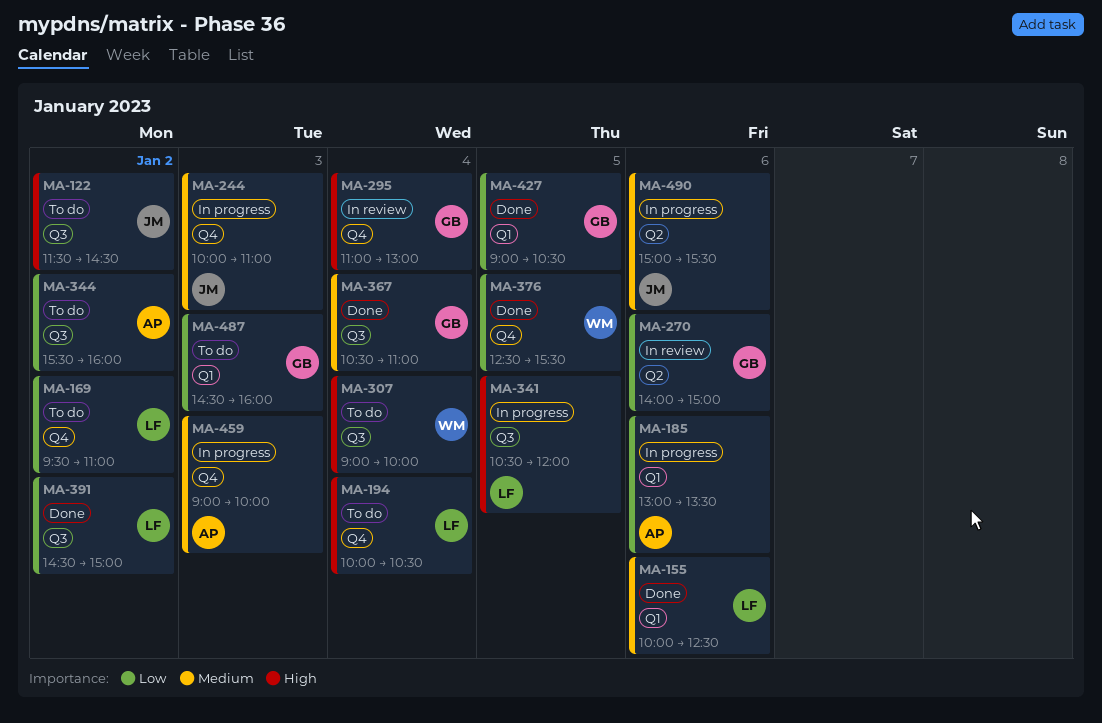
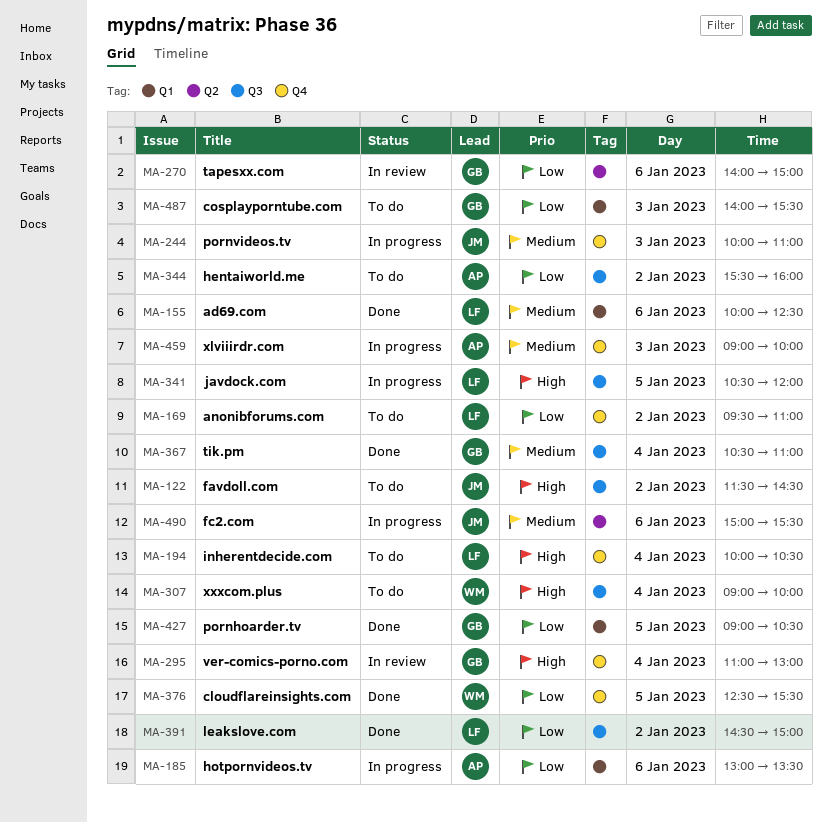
MA-487, begins: 14:30 -> 14:00
MA-487, ends: 16:00 -> 15:30

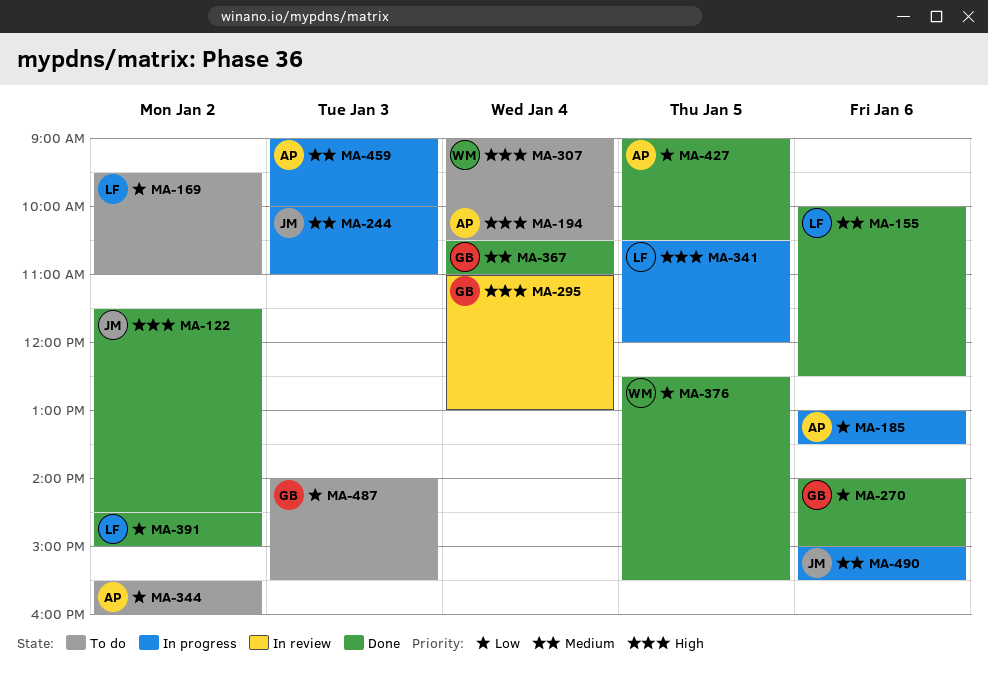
MA-122, status: To do -> Done
MA-194, owner: LF -> AP
MA-270, status: In review -> Done
MA-427, owner: GB -> AP

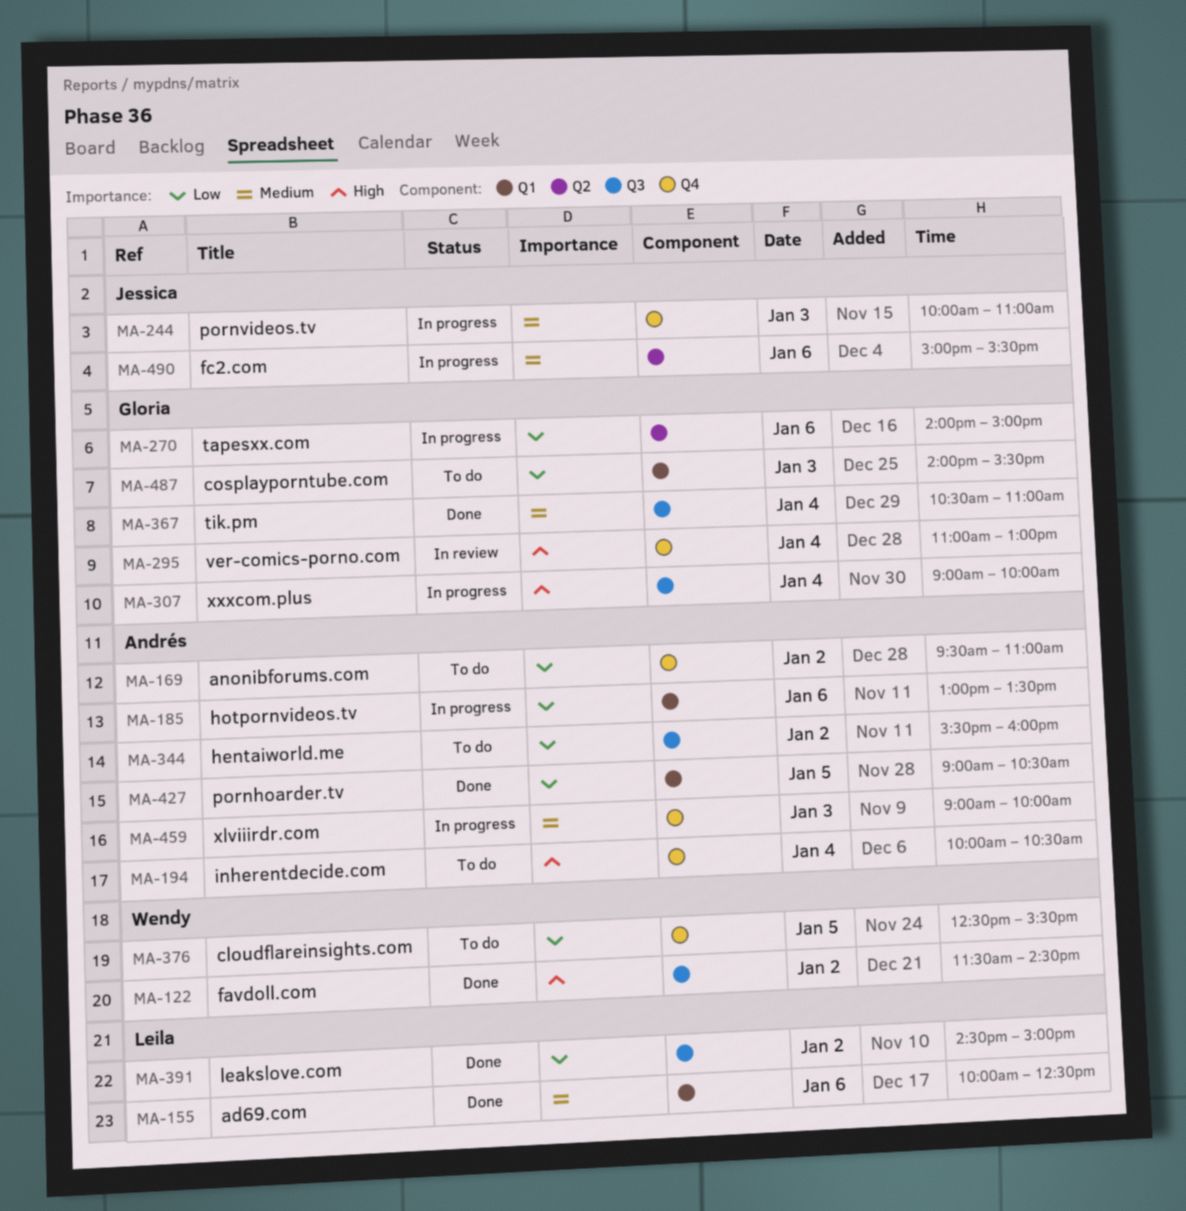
MA-122, owner: Jessica -> Wendy
MA-169, owner: Leila -> Andrés
MA-270, status: Done -> In progress
MA-307, status: To do -> In progress
MA-307, owner: Wendy -> Gloria
MA-341: present -> none
MA-376, status: Done -> To do

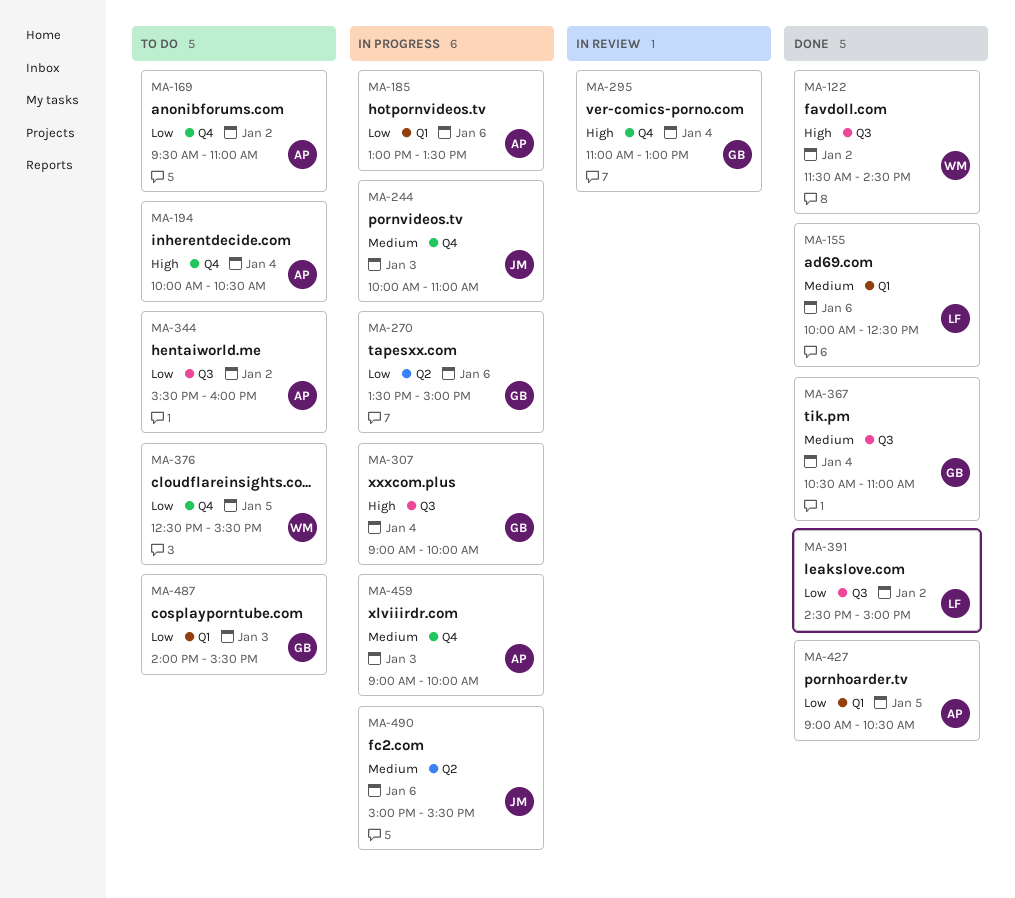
MA-270, begins: 14:00 -> 13:30

